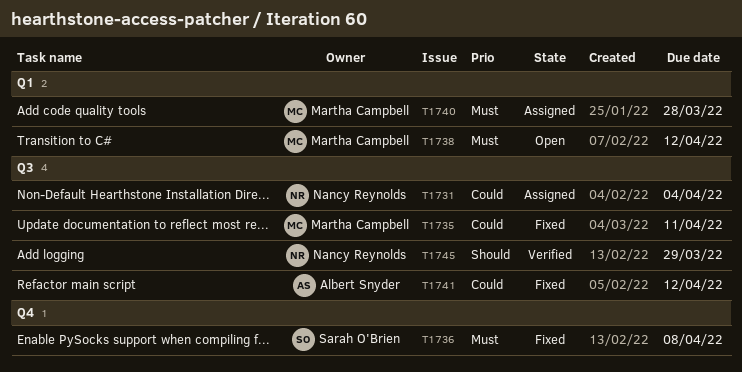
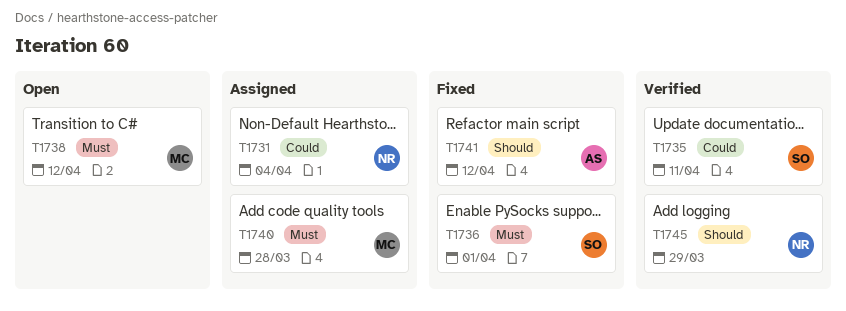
T1735, status: Fixed -> Verified
T1735, owner: Martha Campbell -> Sarah O'Brien
T1736, due: Apr 8 -> Apr 1
T1741, priority: Could -> Should

